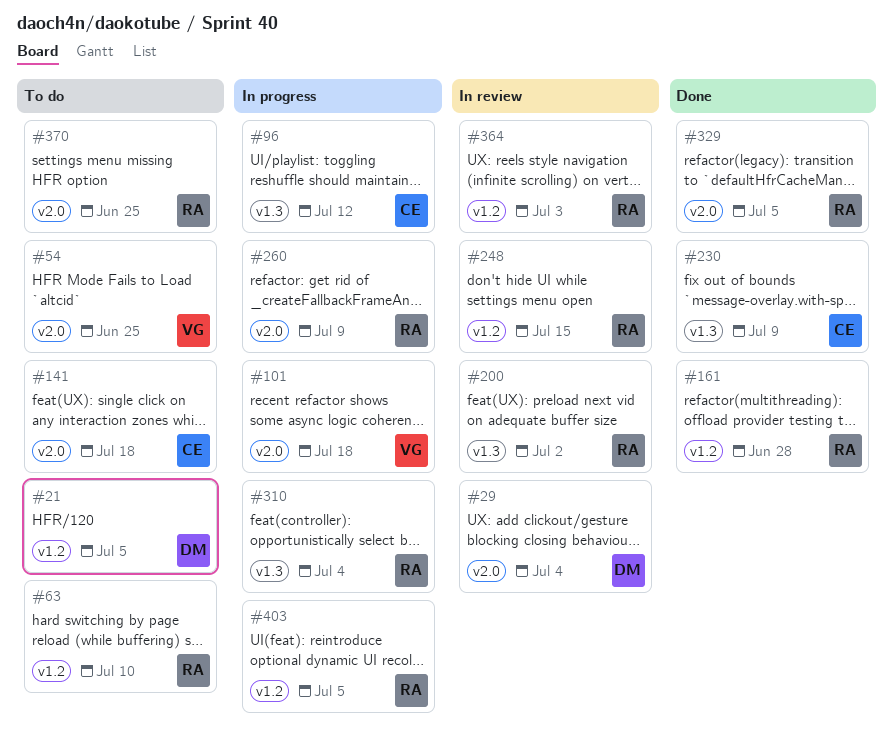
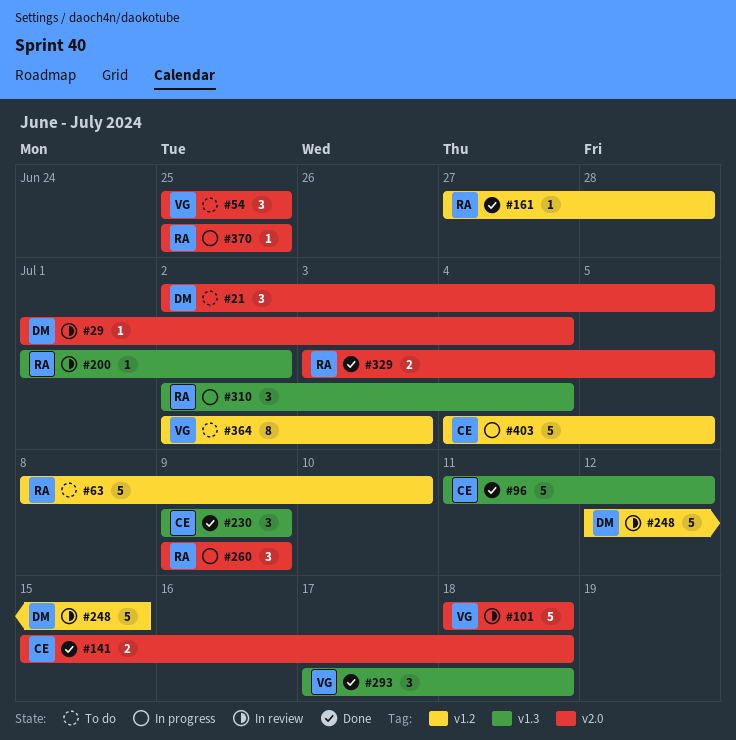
#21, label: v1.2 -> v2.0
#96, status: In progress -> Done
#101, status: In progress -> In review
#141, status: To do -> Done
#248, owner: RA -> DM
#293: none -> present
#364, status: In review -> To do
#364, owner: RA -> VG
#370, status: To do -> In progress
#403, owner: RA -> CE

